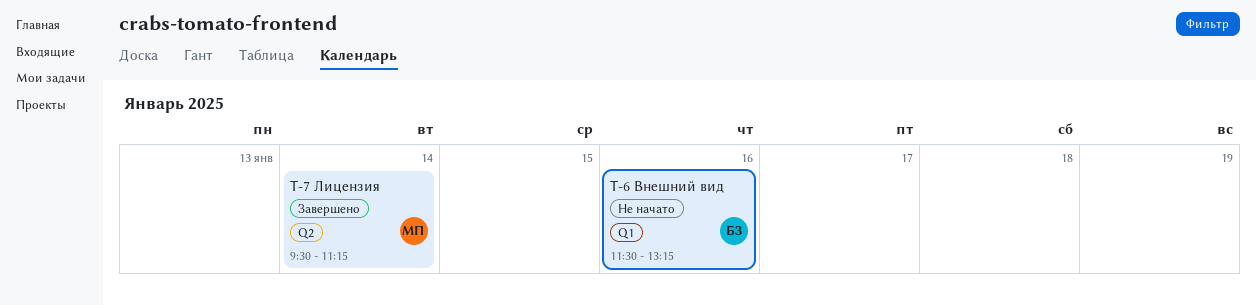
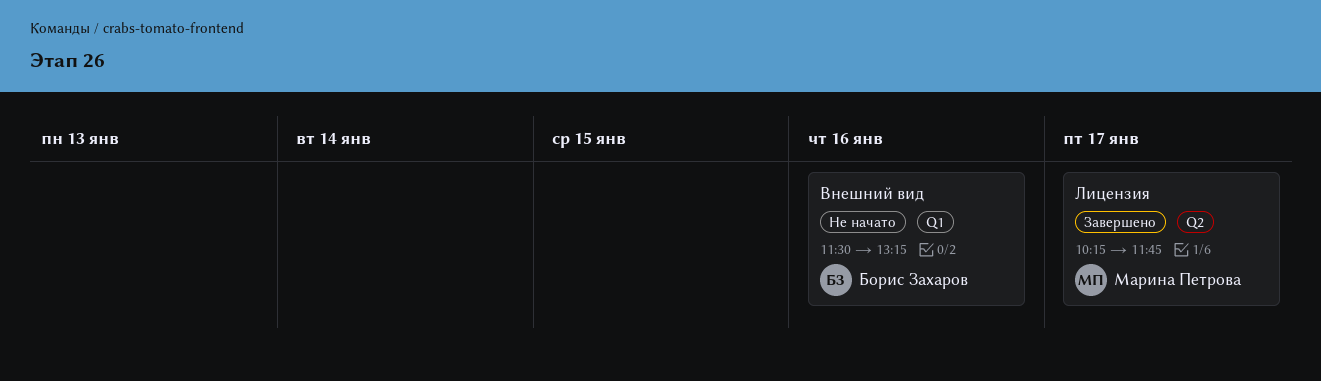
Лицензия, day: Jan 14 -> Jan 17
Лицензия, begins: 09:30 -> 10:15
Лицензия, ends: 11:15 -> 11:45

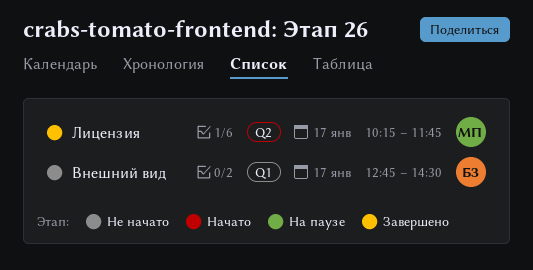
Внешний вид, day: Jan 16 -> Jan 17
Внешний вид, begins: 11:30 -> 12:45
Внешний вид, ends: 13:15 -> 14:30

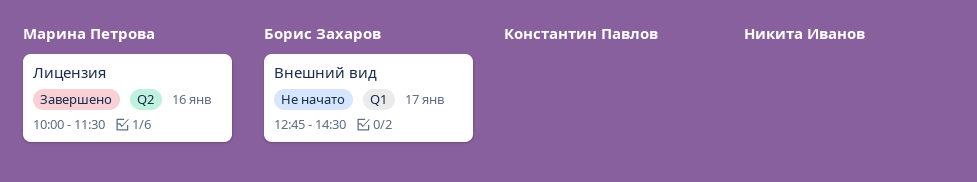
Лицензия, day: Jan 17 -> Jan 16
Лицензия, begins: 10:15 -> 10:00
Лицензия, ends: 11:45 -> 11:30

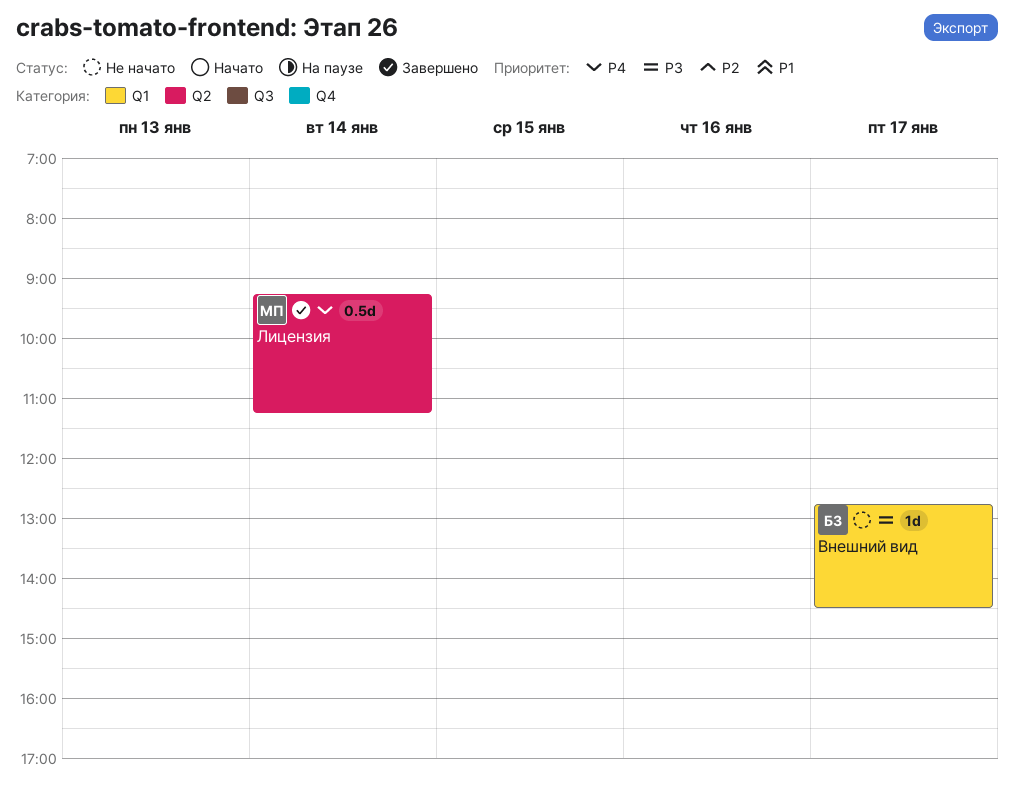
Лицензия, day: Jan 16 -> Jan 14
Лицензия, begins: 10:00 -> 09:15
Лицензия, ends: 11:30 -> 11:15

